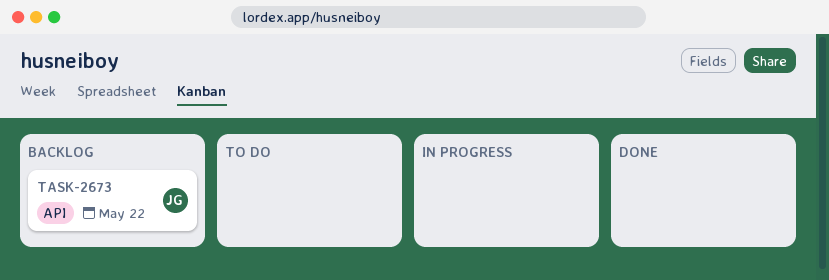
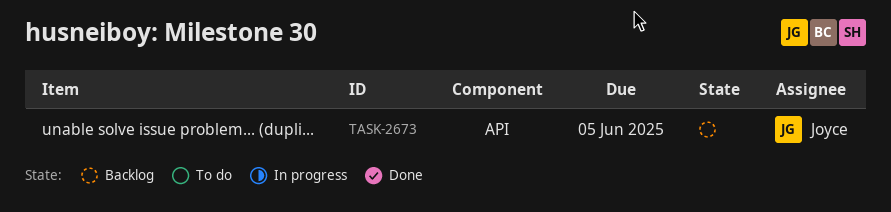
TASK-2673, due: May 22 -> Jun 5

